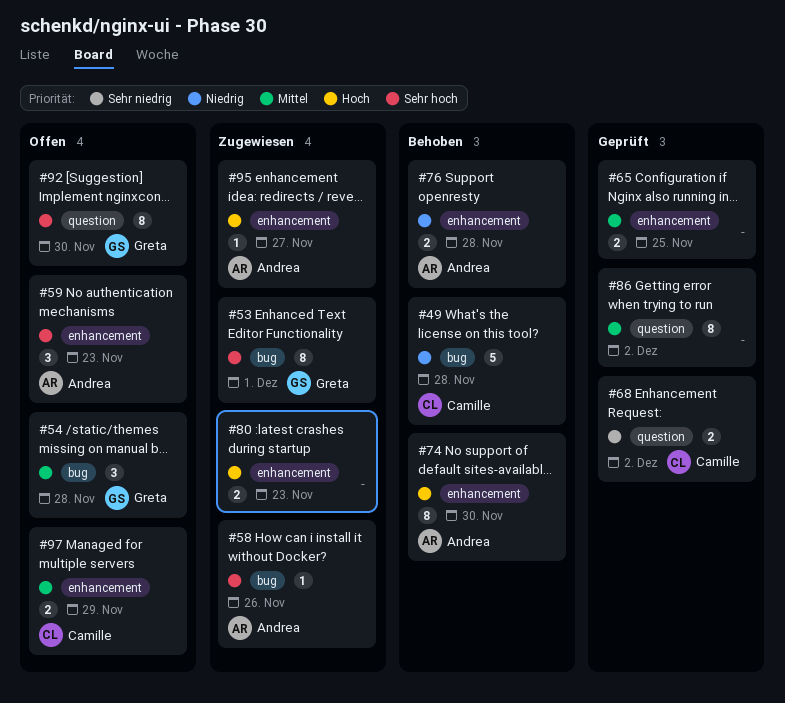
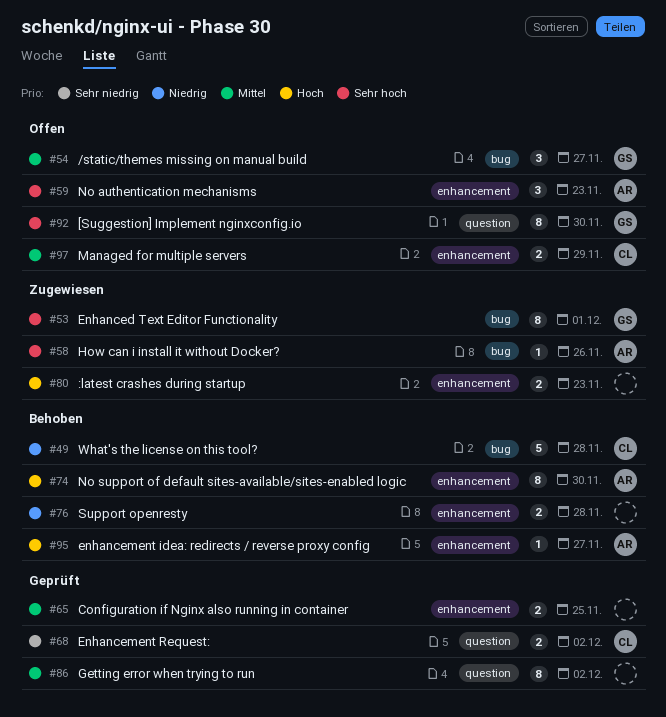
#54, due: Nov 28 -> Nov 27
#76, owner: Andrea -> none
#95, status: Zugewiesen -> Behoben

